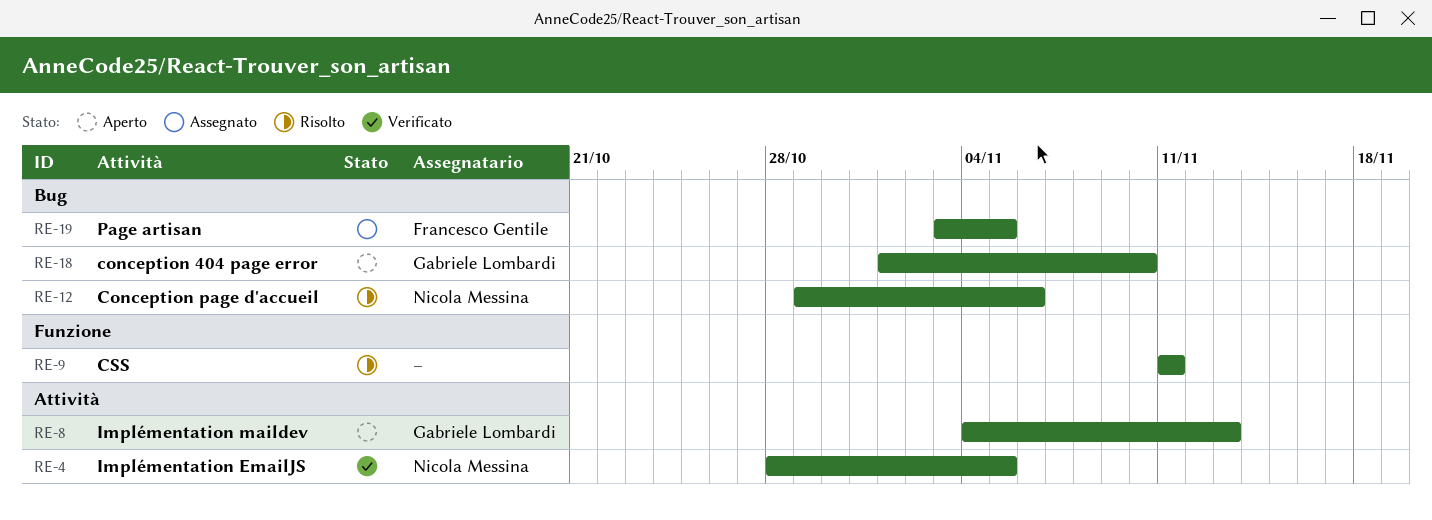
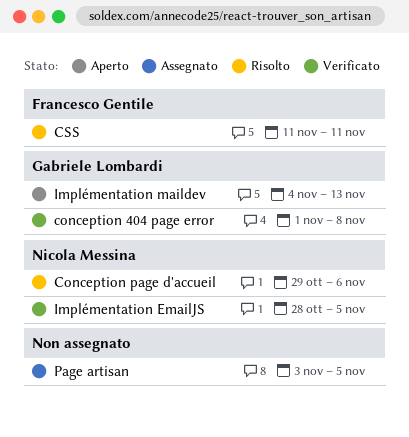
conception 404 page error, status: Aperto -> Verificato
conception 404 page error, due: Nov 10 -> Nov 8
CSS, owner: none -> Francesco Gentile
Page artisan, owner: Francesco Gentile -> none

